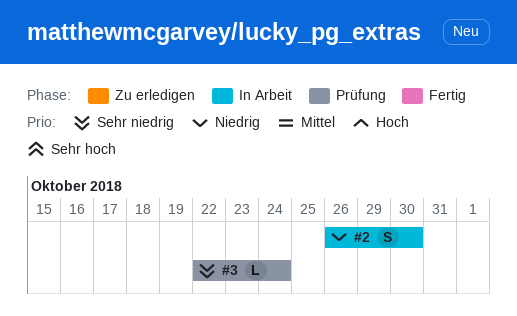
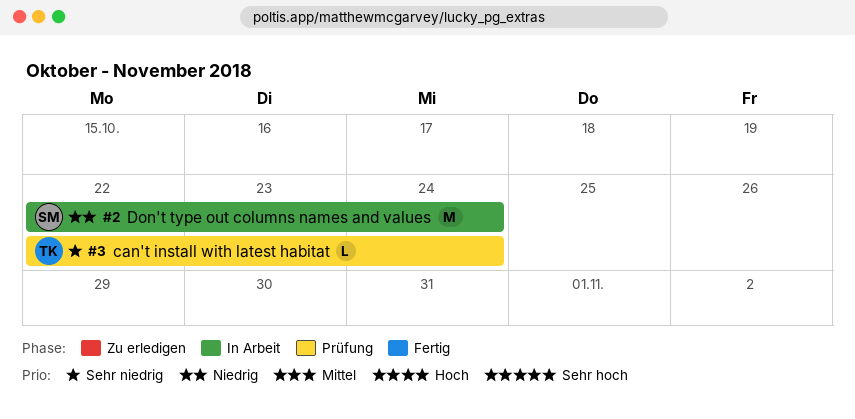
#2, estimate: S -> M
#2, start: Oct 26 -> Oct 22
#2, due: Oct 30 -> Oct 24

